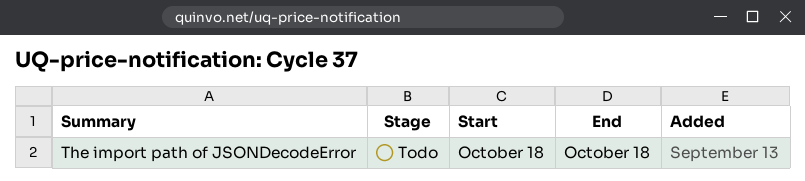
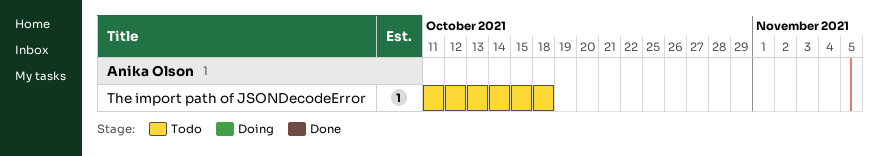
The import path of JSONDecodeError, start: Oct 18 -> Oct 11

